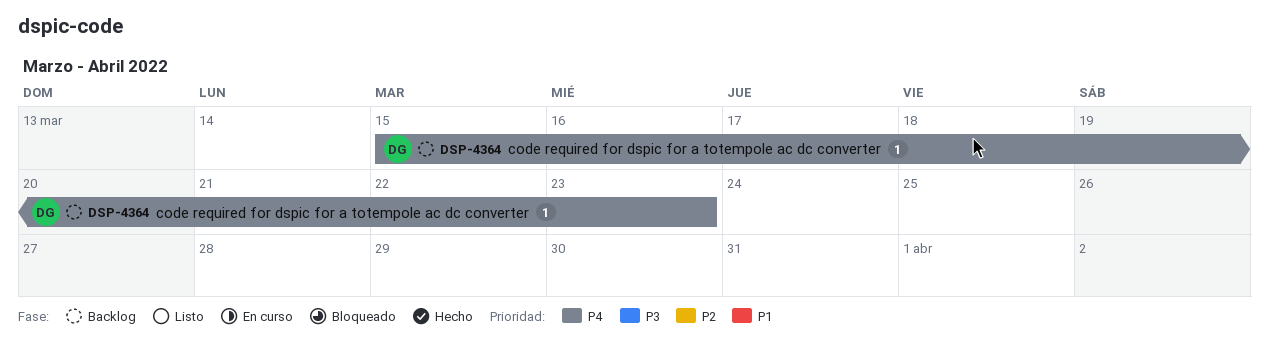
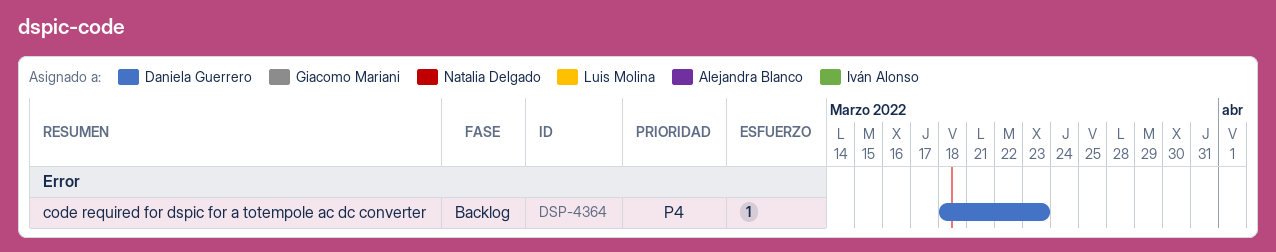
DSP-4364, start: Mar 15 -> Mar 18

